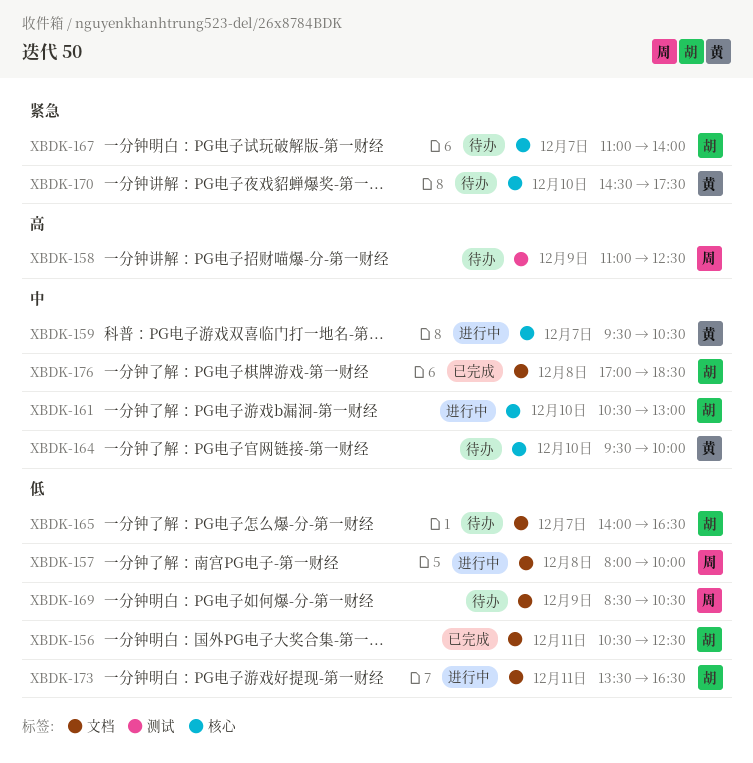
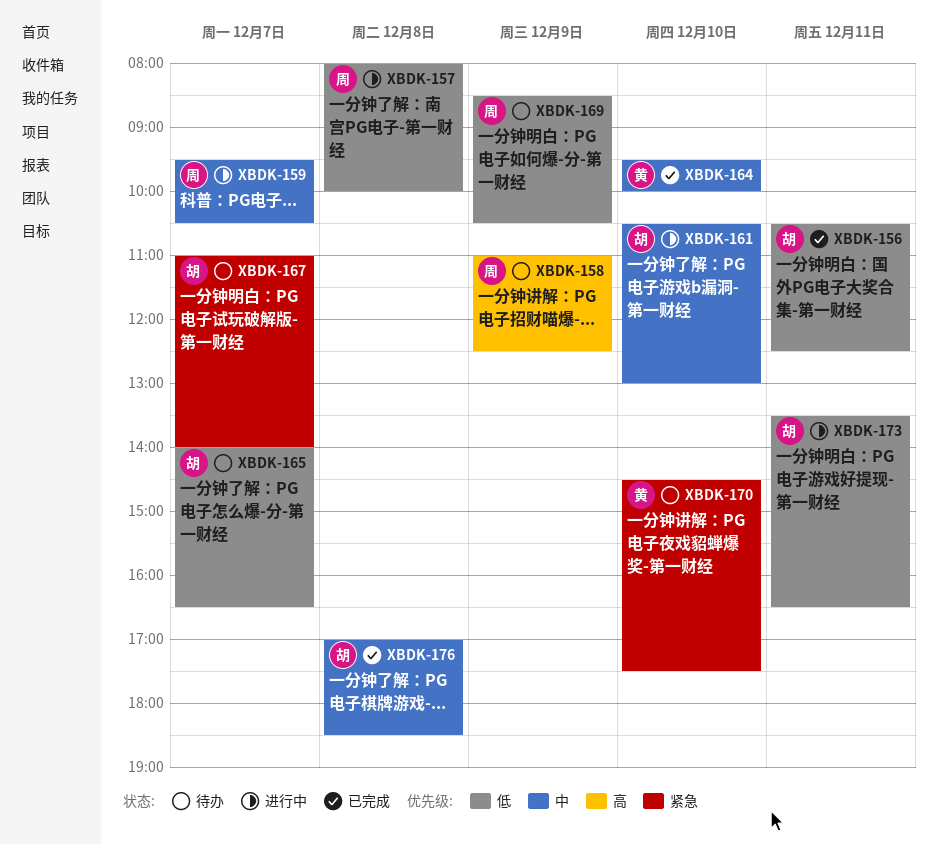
XBDK-159, owner: 黄 -> 周
XBDK-164, status: 待办 -> 已完成

